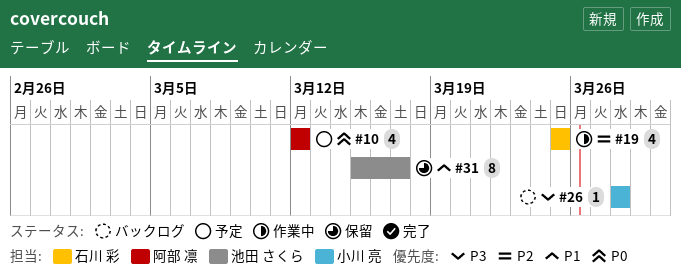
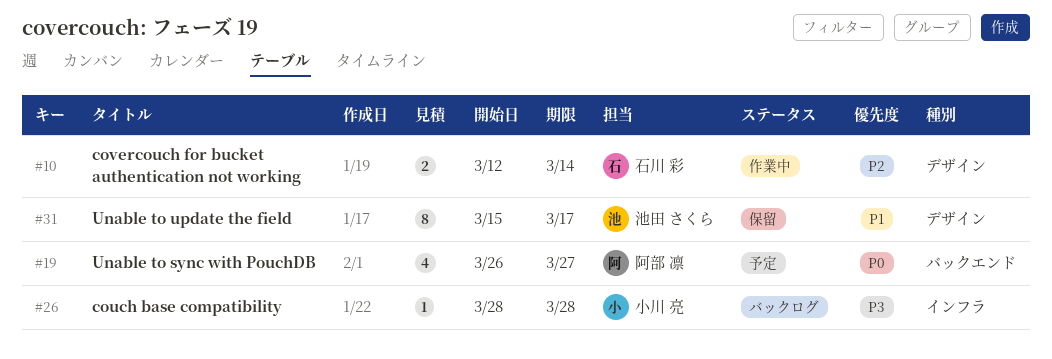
#10, status: 予定 -> 作業中
#10, owner: 阿部 凛 -> 石川 彩
#10, priority: P0 -> P2
#10, estimate: 4 -> 2
#10, due: Mar 12 -> Mar 14
#19, status: 作業中 -> 予定
#19, owner: 石川 彩 -> 阿部 凛
#19, priority: P2 -> P0
#19, start: Mar 25 -> Mar 26
#19, due: Mar 25 -> Mar 27

